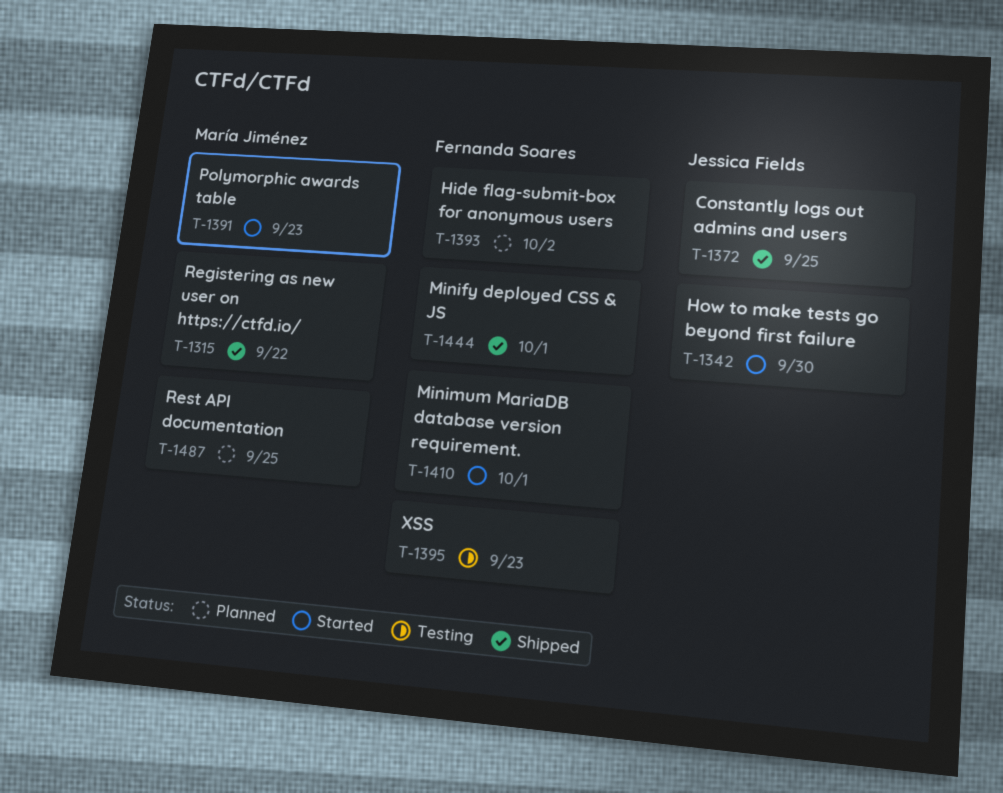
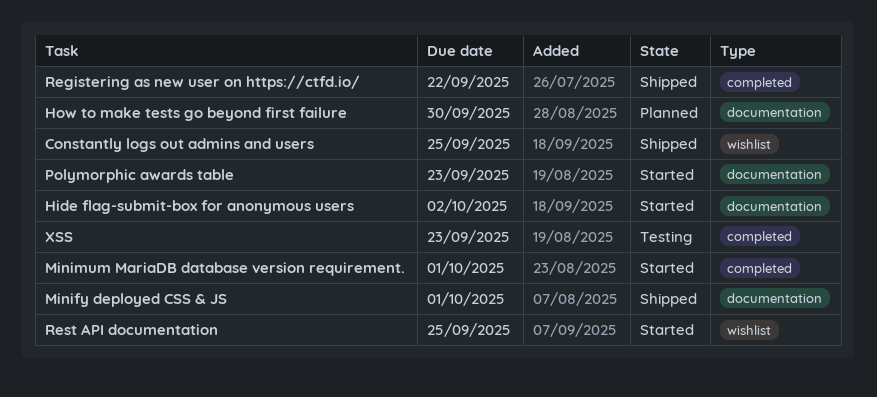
Hide flag-submit-box for anonymous users, status: Planned -> Started
How to make tests go beyond first failure, status: Started -> Planned
Rest API documentation, status: Planned -> Started

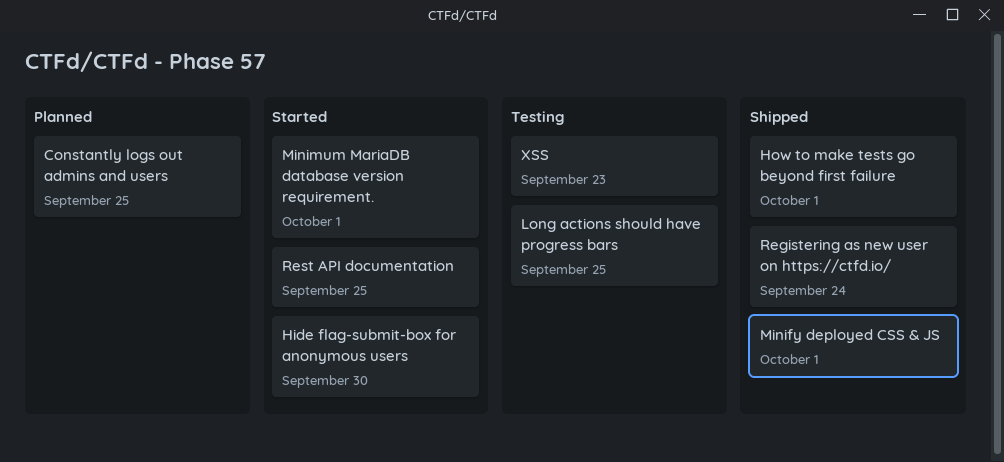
Constantly logs out admins and users, status: Shipped -> Planned
Hide flag-submit-box for anonymous users, due: Oct 2 -> Sep 30
How to make tests go beyond first failure, status: Planned -> Shipped
How to make tests go beyond first failure, due: Sep 30 -> Oct 1
Long actions should have progress bars: none -> present
Polymorphic awards table: present -> none
Registering as new user on https://ctfd.io/, due: Sep 22 -> Sep 24

